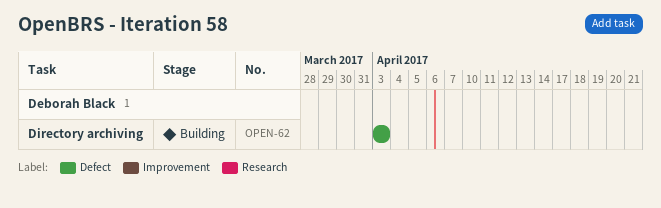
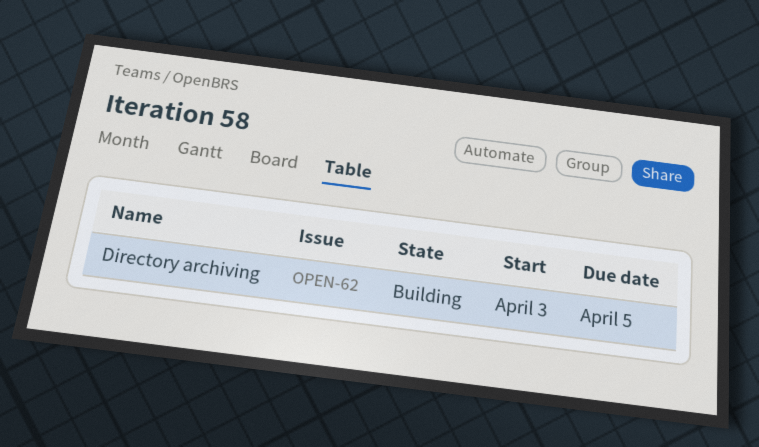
OPEN-62, due: Apr 3 -> Apr 5

